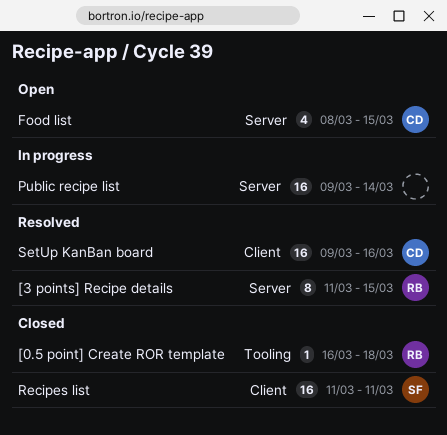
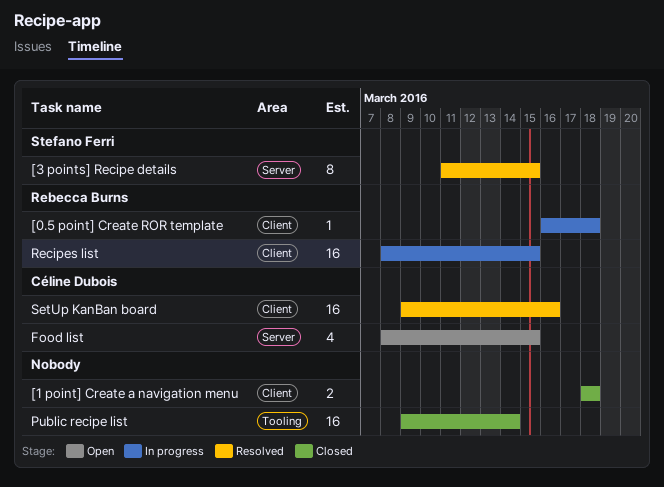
[0.5 point] Create ROR template, status: Closed -> In progress
[0.5 point] Create ROR template, label: Tooling -> Client
[1 point] Create a navigation menu: none -> present
[3 points] Recipe details, owner: Rebecca Burns -> Stefano Ferri
Public recipe list, status: In progress -> Closed
Public recipe list, label: Server -> Tooling
Recipes list, status: Closed -> In progress
Recipes list, owner: Stefano Ferri -> Rebecca Burns
Recipes list, start: Mar 11 -> Mar 8
Recipes list, due: Mar 11 -> Mar 15

